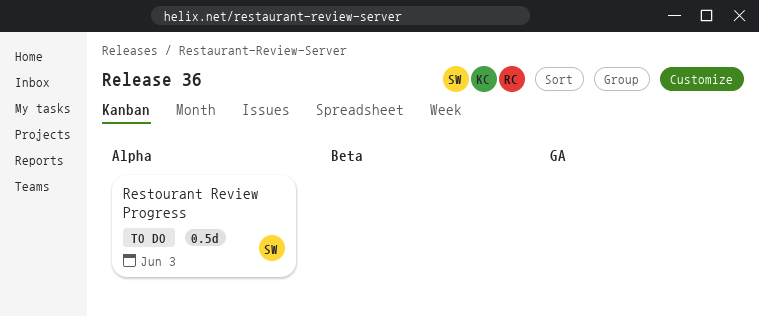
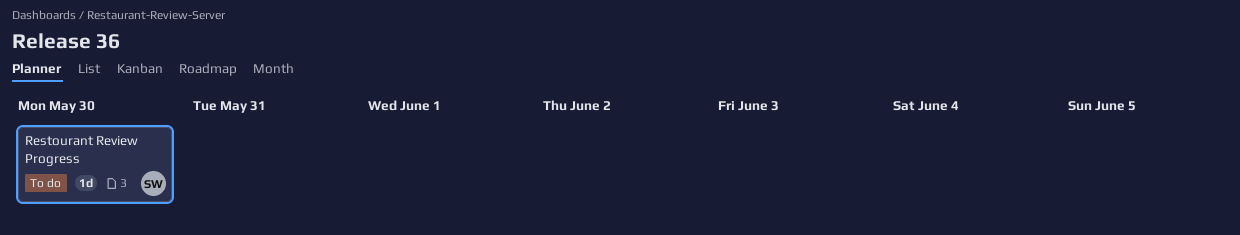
Restourant Review Progress, estimate: 0.5d -> 1d
Restourant Review Progress, due: Jun 3 -> May 30

